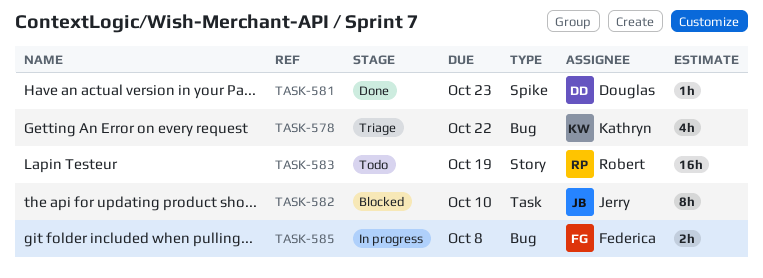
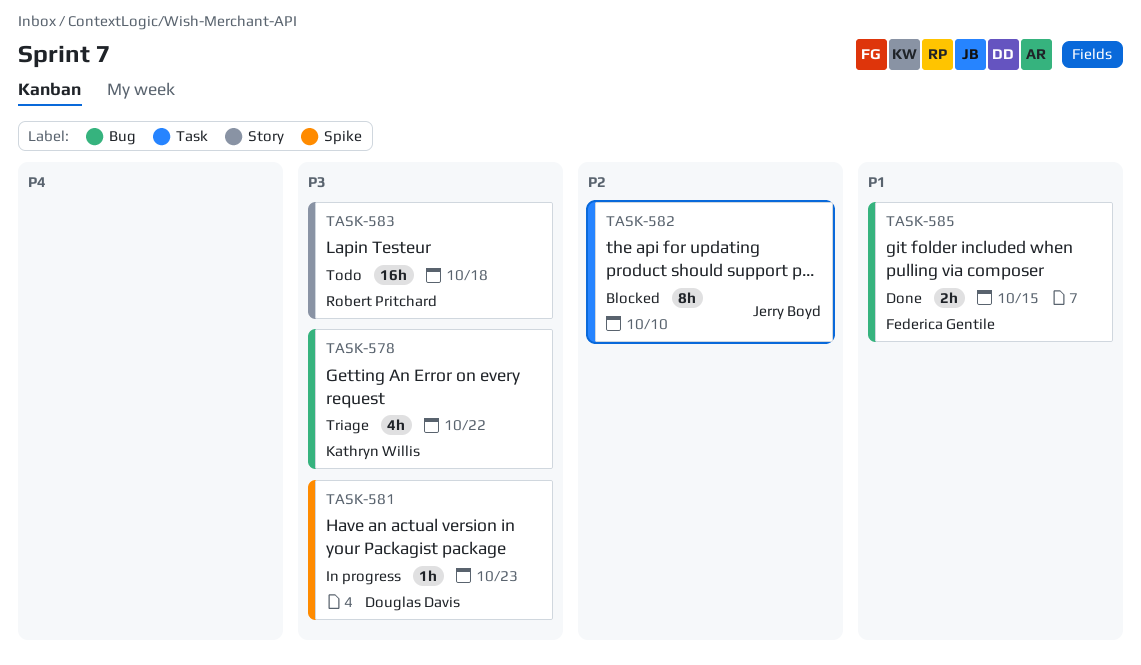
TASK-581, status: Done -> In progress
TASK-583, due: Oct 19 -> Oct 18
TASK-585, status: In progress -> Done
TASK-585, due: Oct 8 -> Oct 15

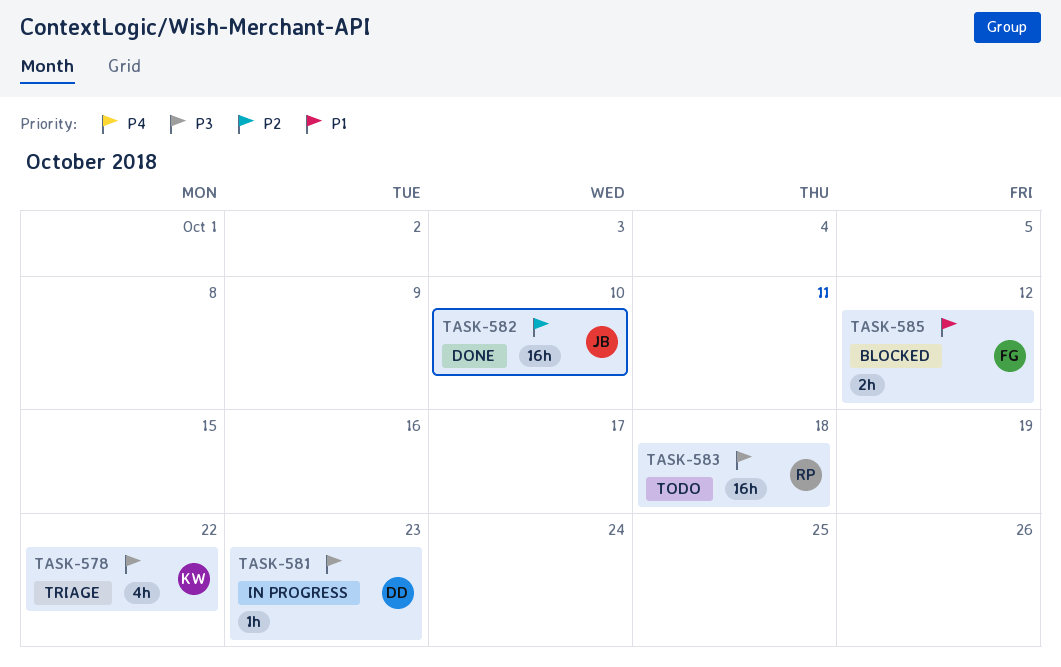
TASK-582, status: Blocked -> Done
TASK-582, estimate: 8h -> 16h
TASK-585, status: Done -> Blocked
TASK-585, due: Oct 15 -> Oct 12

